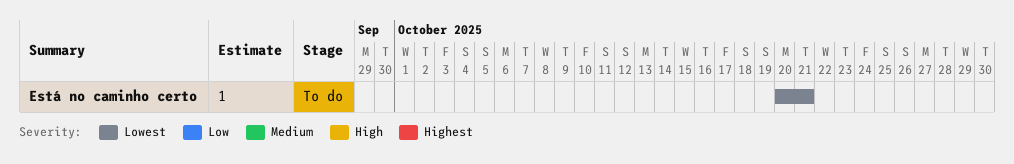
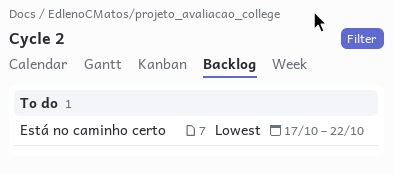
Está no caminho certo, start: Oct 20 -> Oct 17
Está no caminho certo, due: Oct 21 -> Oct 22

